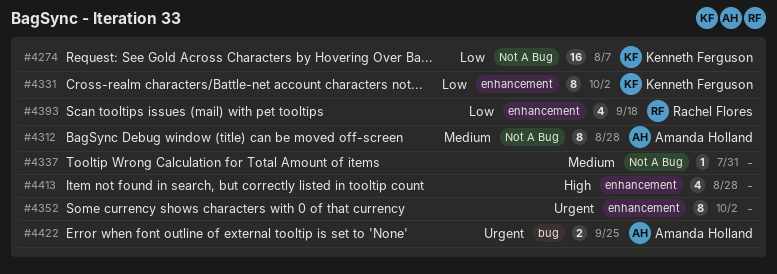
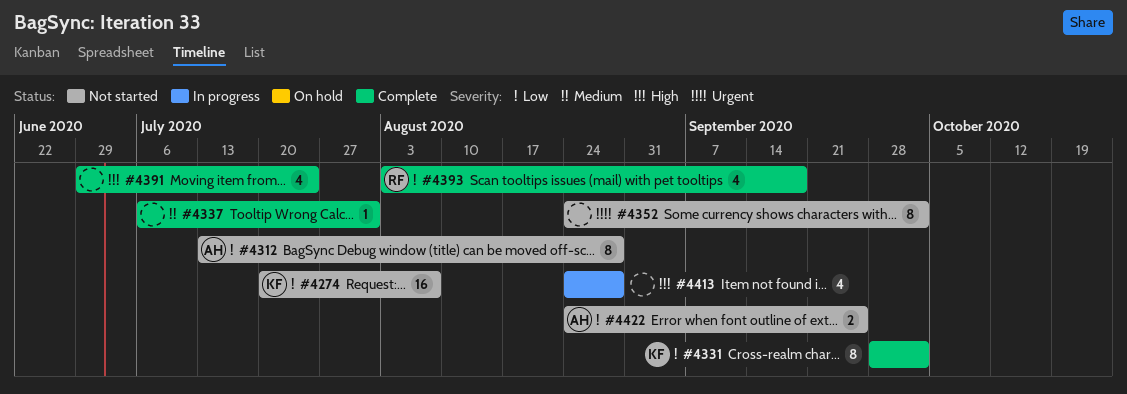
#4312, priority: Medium -> Low
#4391: none -> present
#4422, priority: Urgent -> Low

